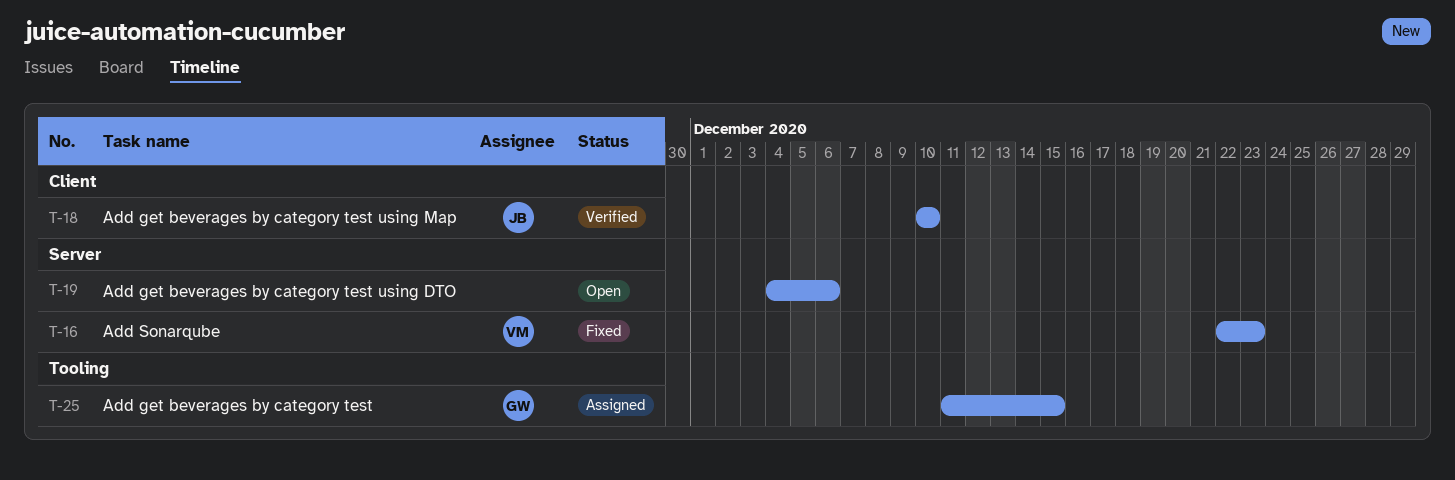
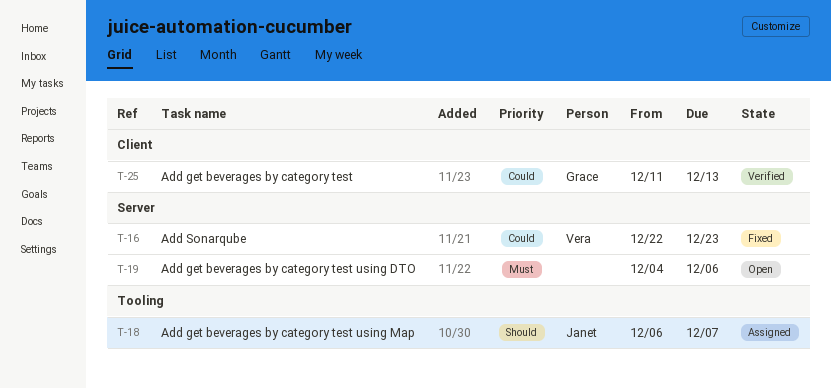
T-18, status: Verified -> Assigned
T-18, label: Client -> Tooling
T-18, start: Dec 10 -> Dec 6
T-18, due: Dec 10 -> Dec 7
T-25, status: Assigned -> Verified
T-25, label: Tooling -> Client
T-25, due: Dec 15 -> Dec 13

